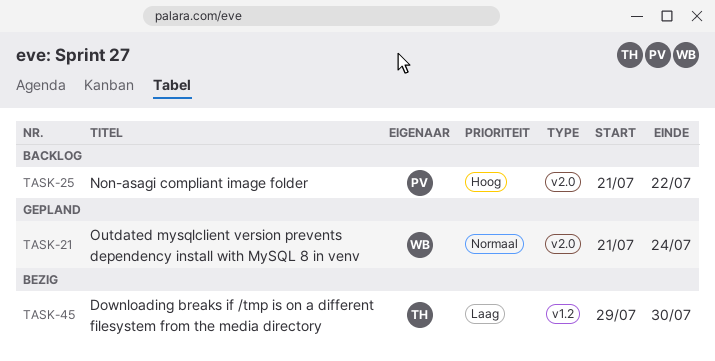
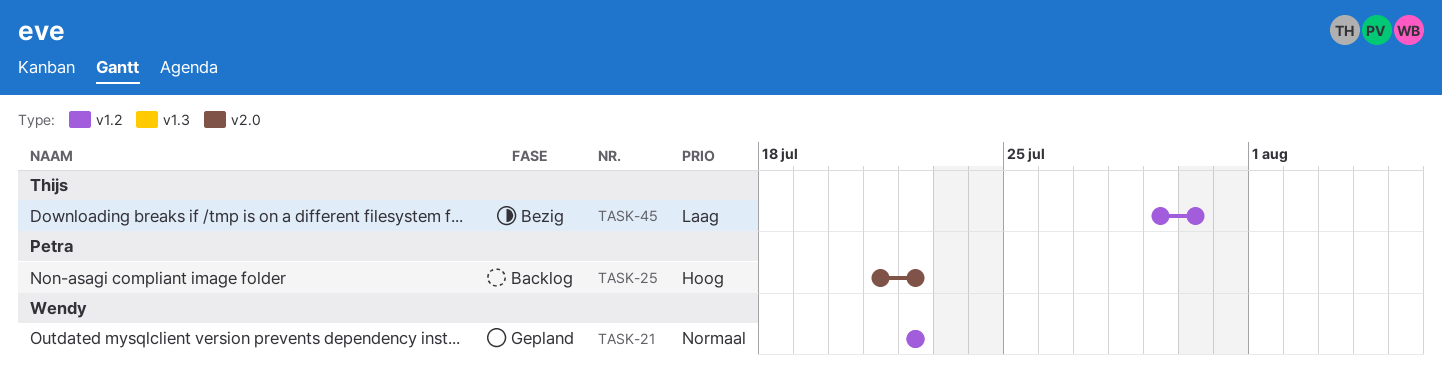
TASK-21, label: v2.0 -> v1.2
TASK-21, start: Jul 21 -> Jul 22
TASK-21, due: Jul 24 -> Jul 22

